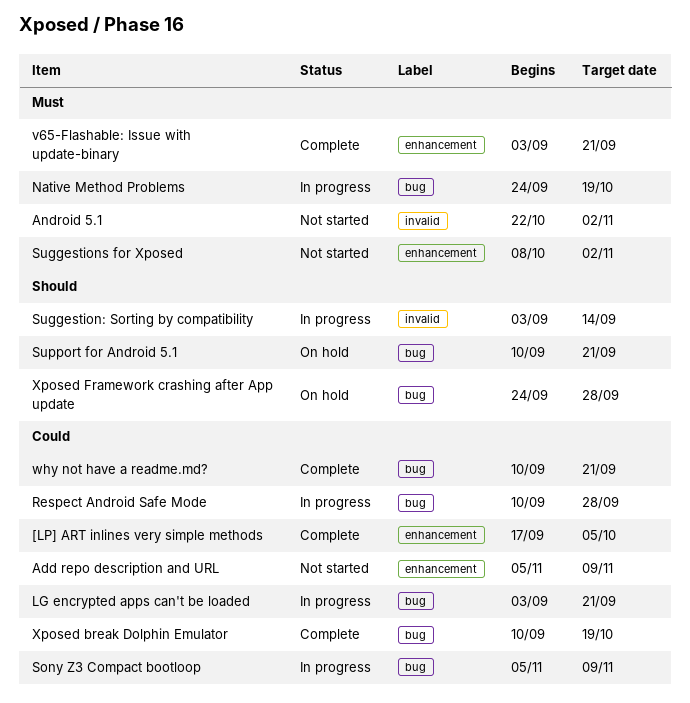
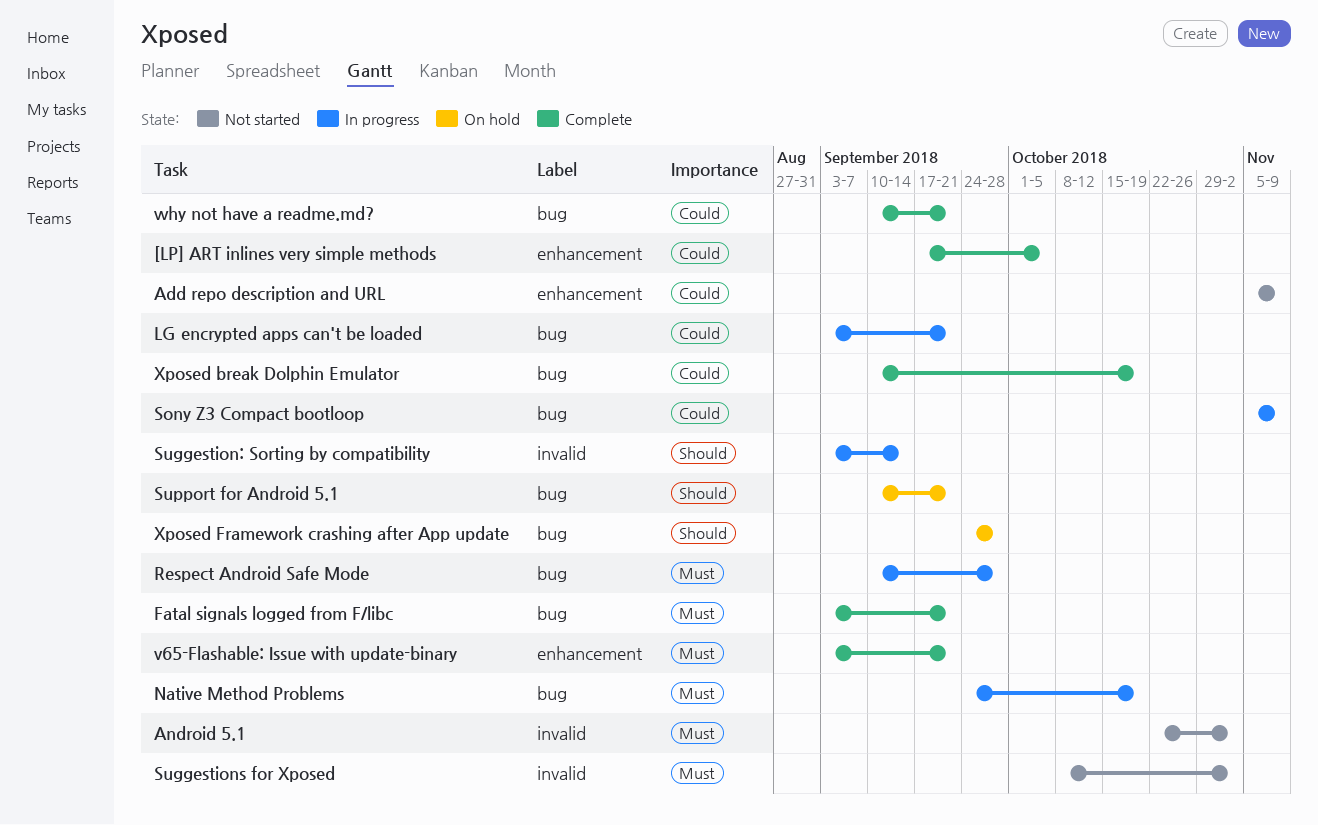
Fatal signals logged from F/libc: none -> present
Respect Android Safe Mode, priority: Could -> Must
Suggestions for Xposed, label: enhancement -> invalid

